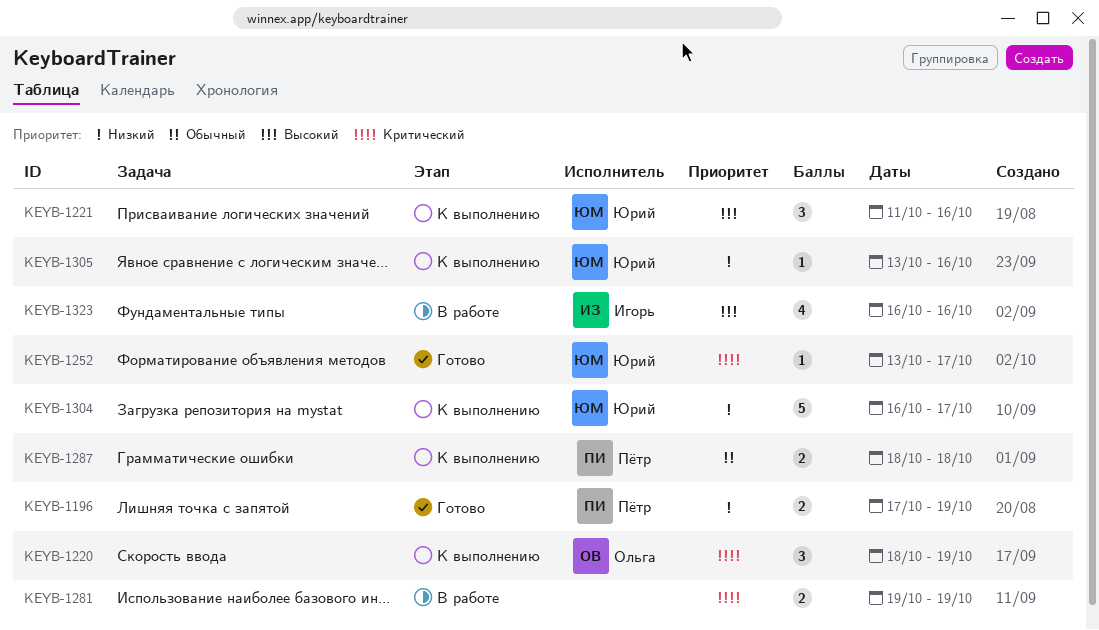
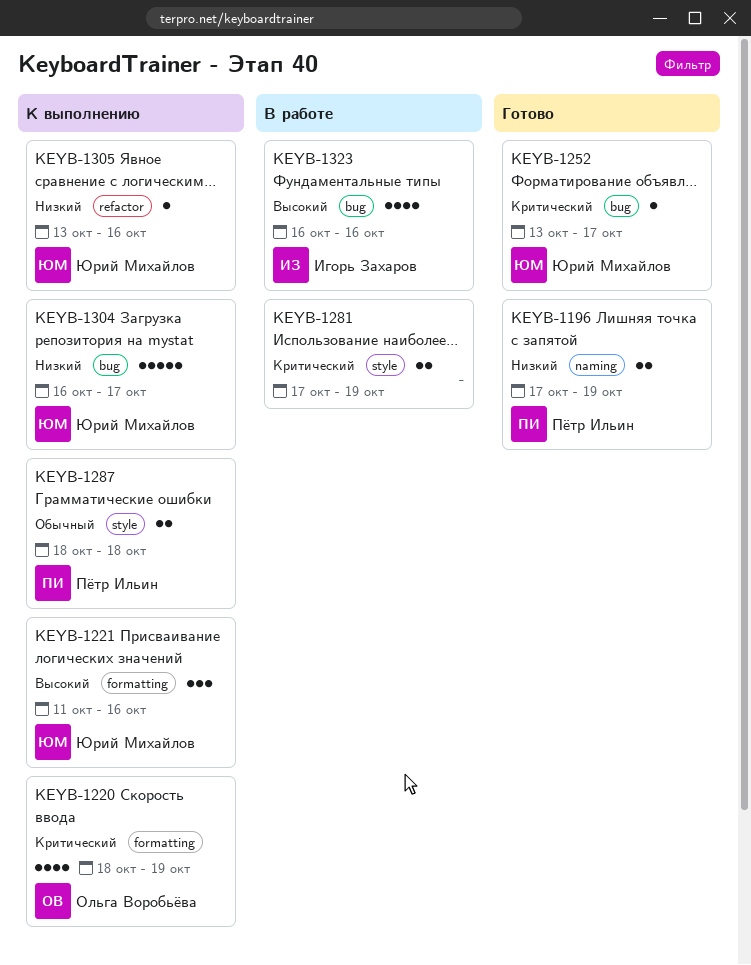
KEYB-1220, estimate: 3 -> 4
KEYB-1281, start: Oct 19 -> Oct 17

